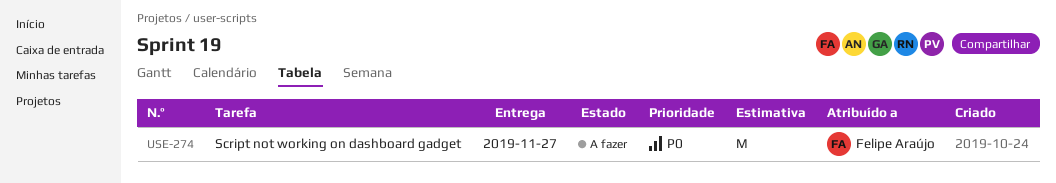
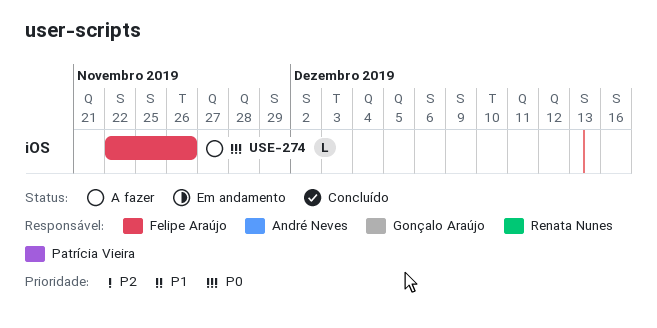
USE-274, estimate: M -> L
USE-274, due: Nov 27 -> Nov 26

